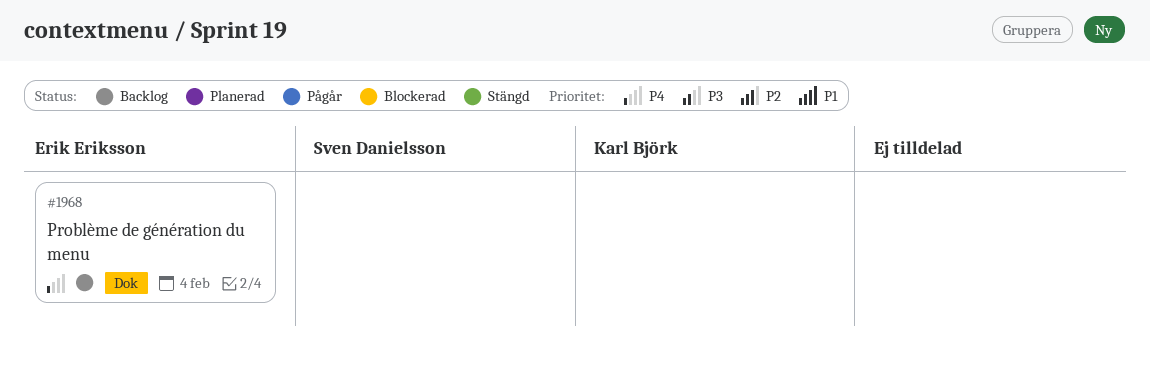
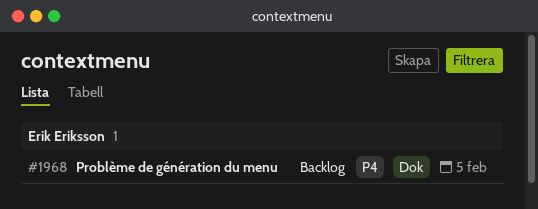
#1968, due: Feb 4 -> Feb 5

